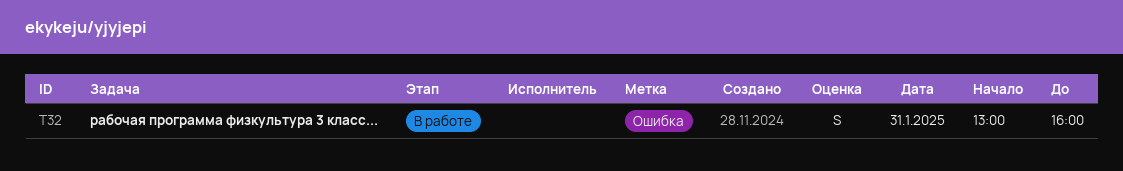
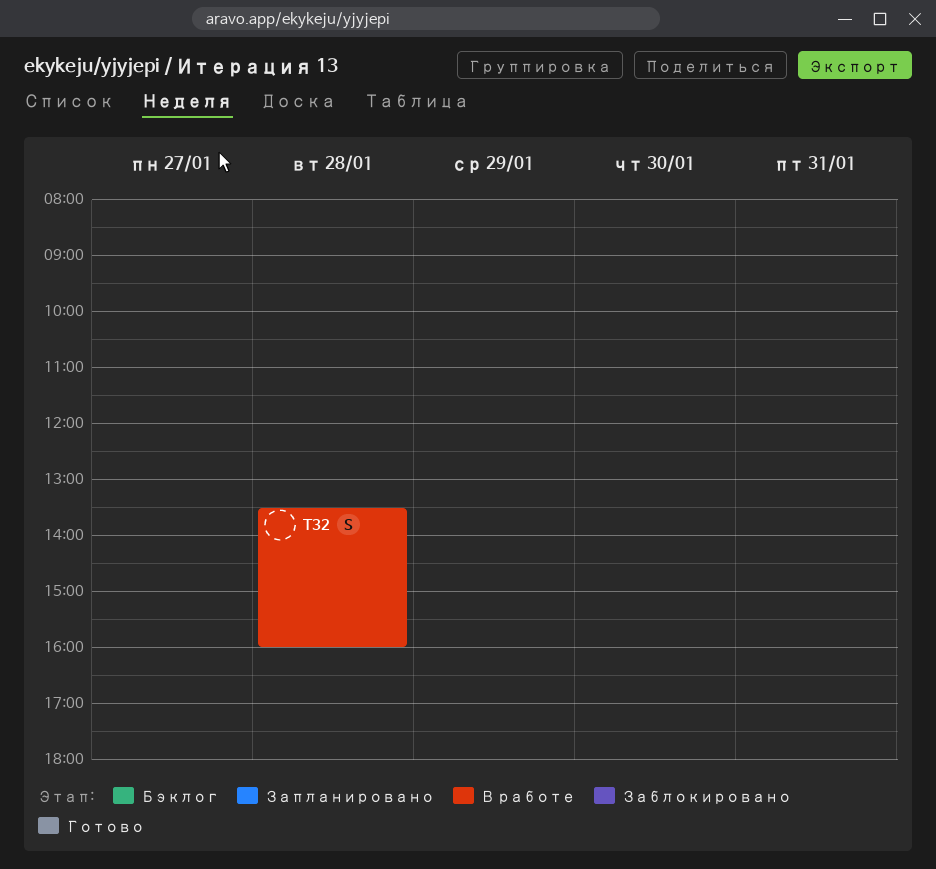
T32, day: Jan 31 -> Jan 28
T32, begins: 13:00 -> 13:30

